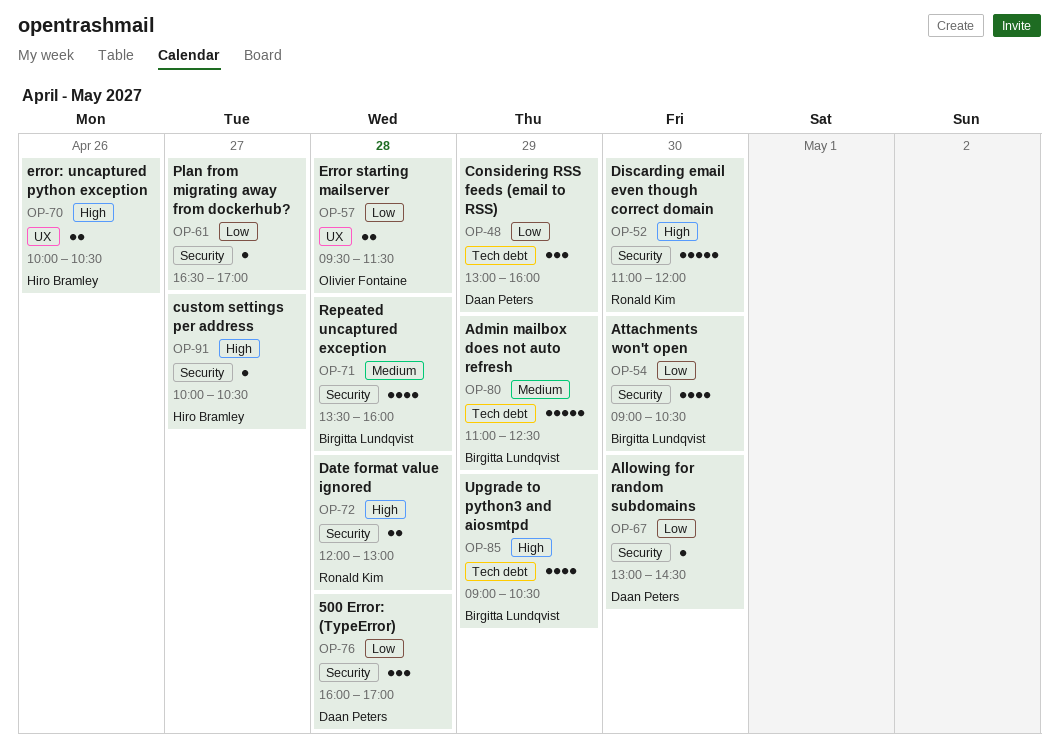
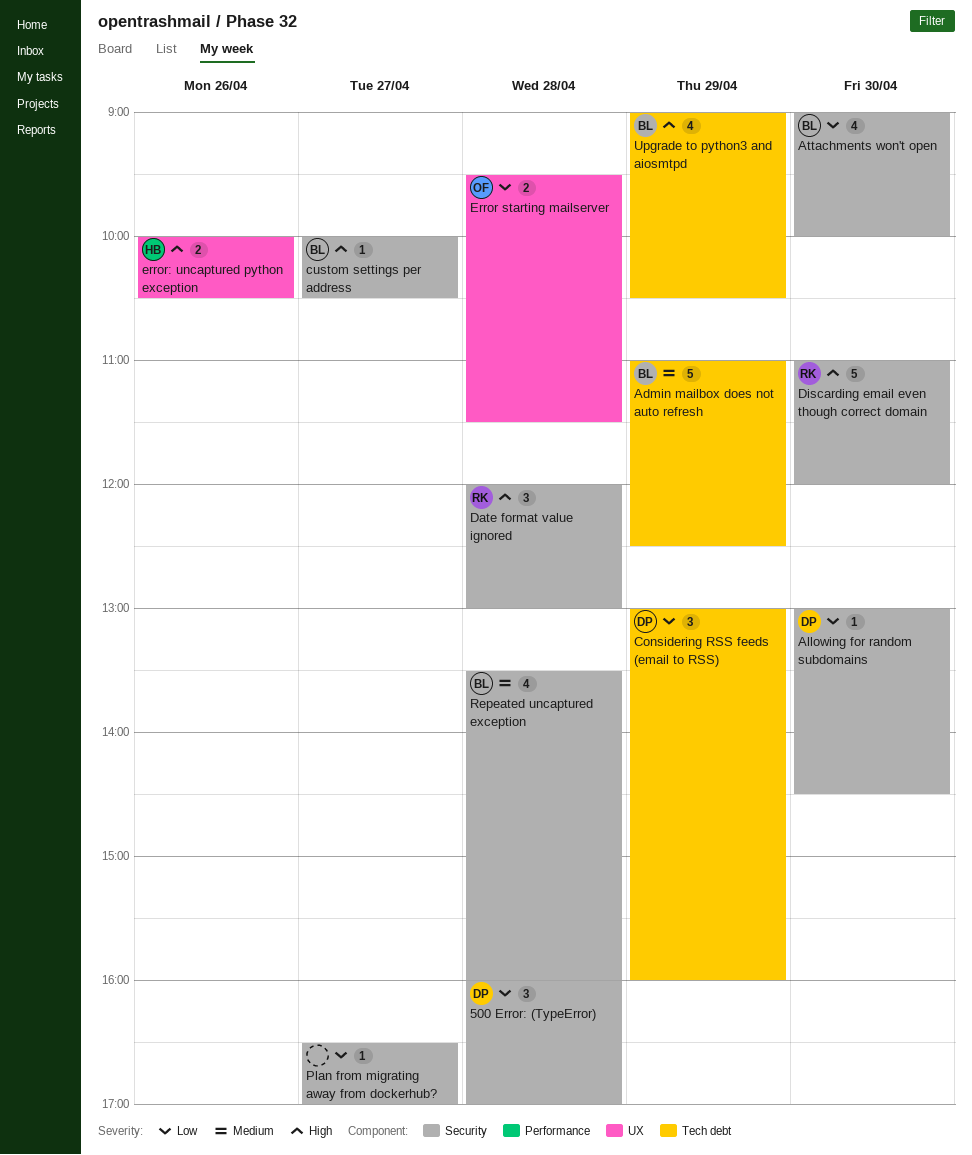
Attachments won't open, ends: 10:30 -> 10:00
custom settings per address, owner: Hiro Bramley -> Birgitta Lundqvist
Date format value ignored, estimate: 2 -> 3

